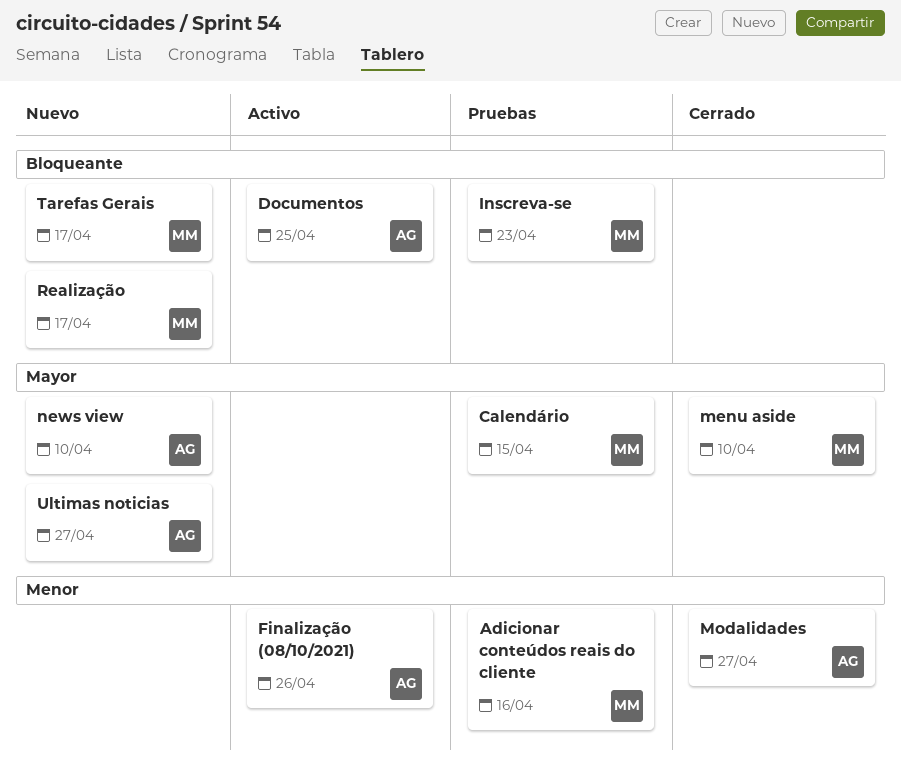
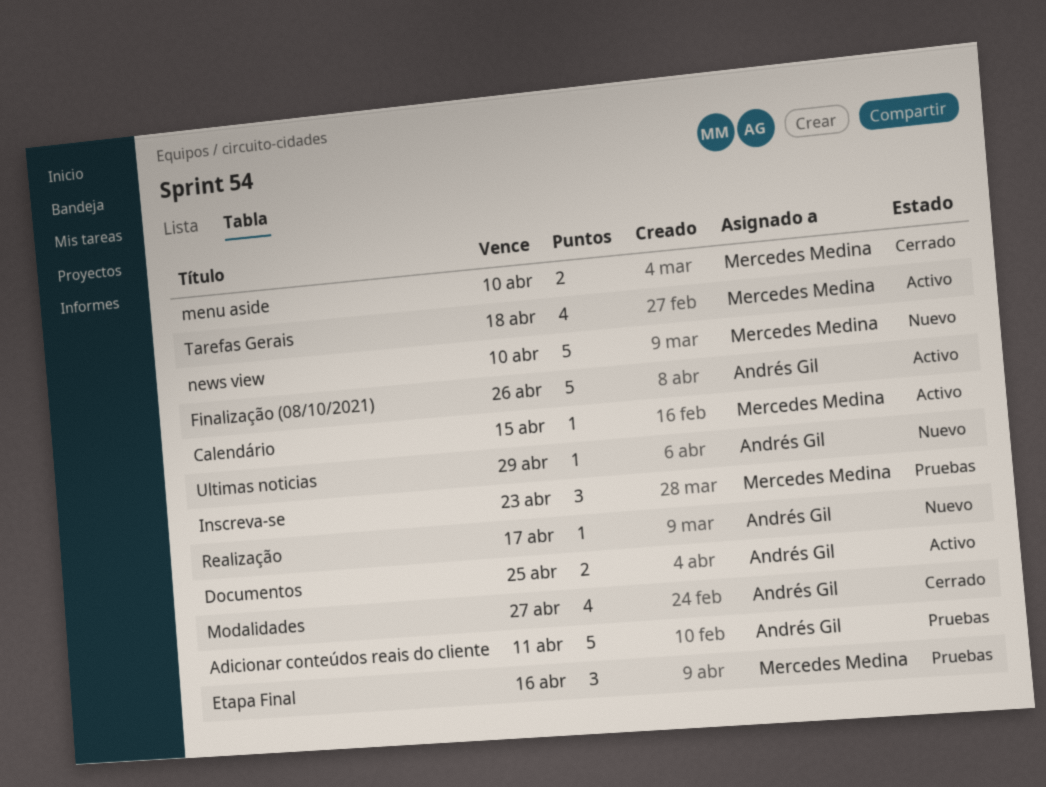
Adicionar conteúdos reais do cliente, owner: Mercedes Medina -> Andrés Gil
Adicionar conteúdos reais do cliente, due: Apr 16 -> Apr 11
Calendário, status: Pruebas -> Activo
Etapa Final: none -> present
news view, owner: Andrés Gil -> Mercedes Medina
Realização, owner: Mercedes Medina -> Andrés Gil
Tarefas Gerais, status: Nuevo -> Activo
Tarefas Gerais, due: Apr 17 -> Apr 18
Ultimas noticias, due: Apr 27 -> Apr 29

